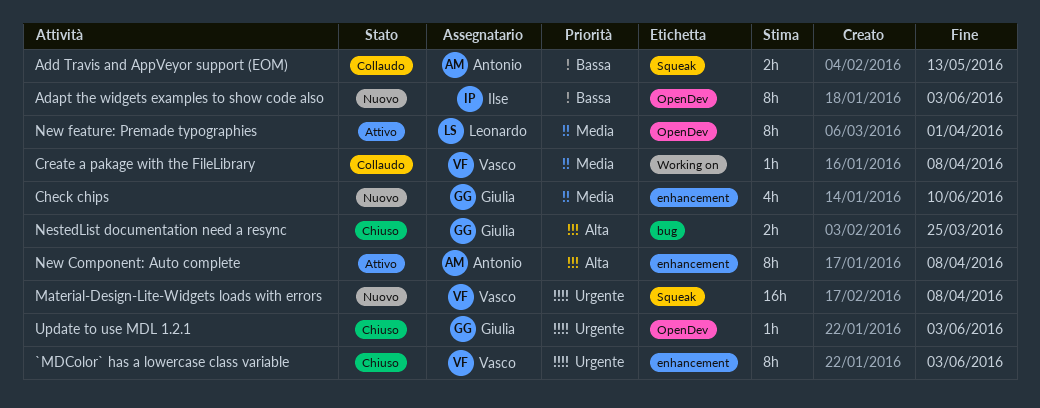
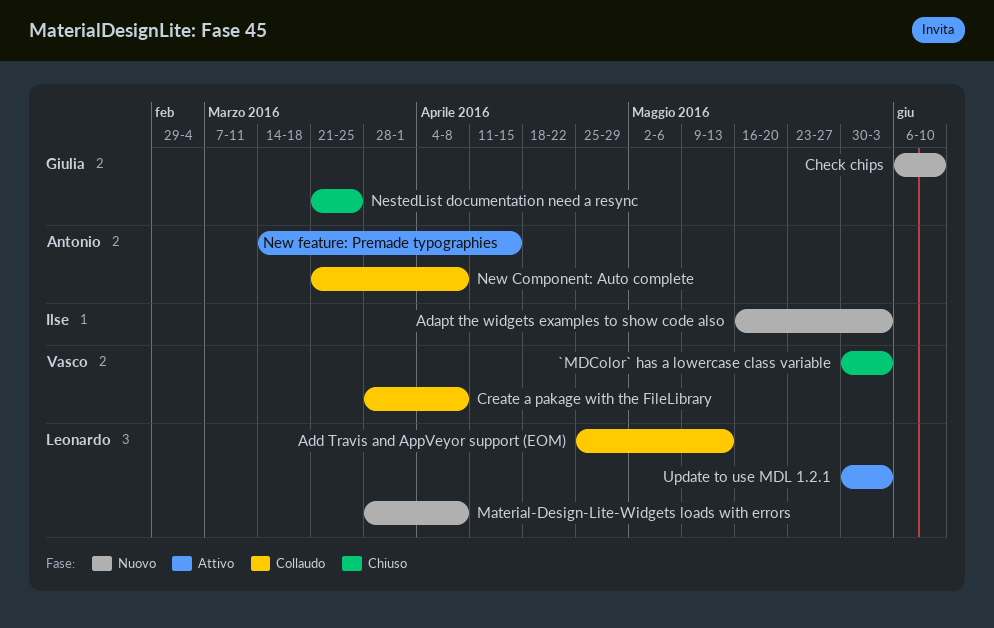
Add Travis and AppVeyor support (EOM), owner: Antonio -> Leonardo
Material-Design-Lite-Widgets loads with errors, owner: Vasco -> Leonardo
New Component: Auto complete, status: Attivo -> Collaudo
New feature: Premade typographies, owner: Leonardo -> Antonio
New feature: Premade typographies, due: Apr 1 -> Apr 15
Update to use MDL 1.2.1, status: Chiuso -> Attivo
Update to use MDL 1.2.1, owner: Giulia -> Leonardo

